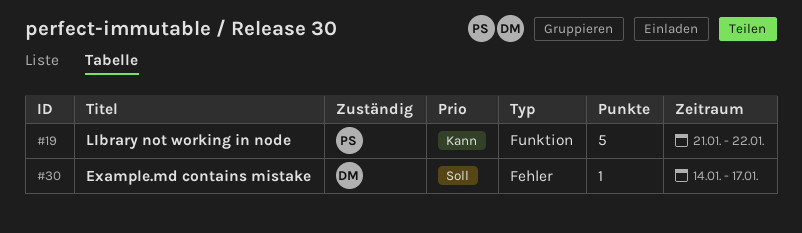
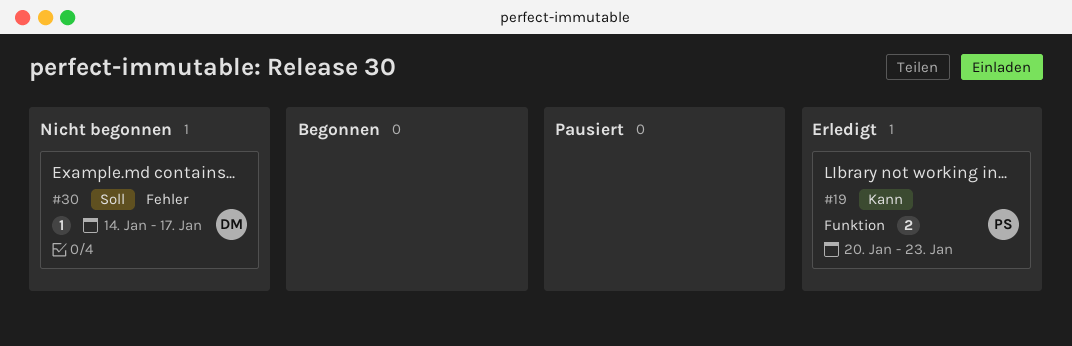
#19, estimate: 5 -> 2
#19, start: Jan 21 -> Jan 20
#19, due: Jan 22 -> Jan 23

